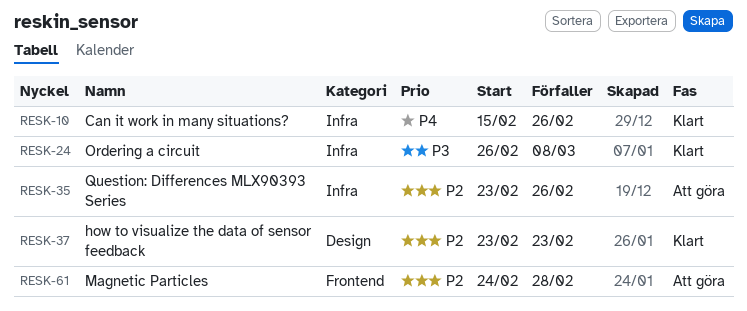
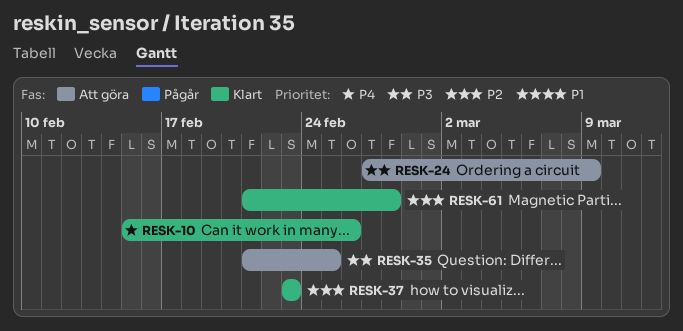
RESK-24, status: Klart -> Att göra
RESK-24, start: Feb 26 -> Feb 27
RESK-24, due: Mar 8 -> Mar 9
RESK-35, priority: P2 -> P3
RESK-35, start: Feb 23 -> Feb 21
RESK-35, due: Feb 26 -> Feb 25
RESK-61, status: Att göra -> Klart
RESK-61, start: Feb 24 -> Feb 21

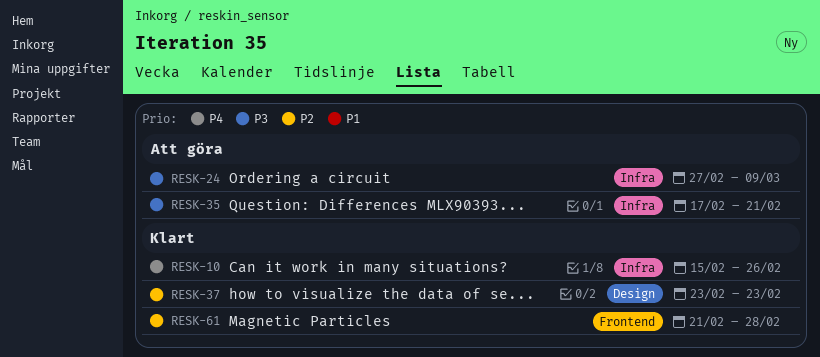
RESK-35, start: Feb 21 -> Feb 17
RESK-35, due: Feb 25 -> Feb 21

